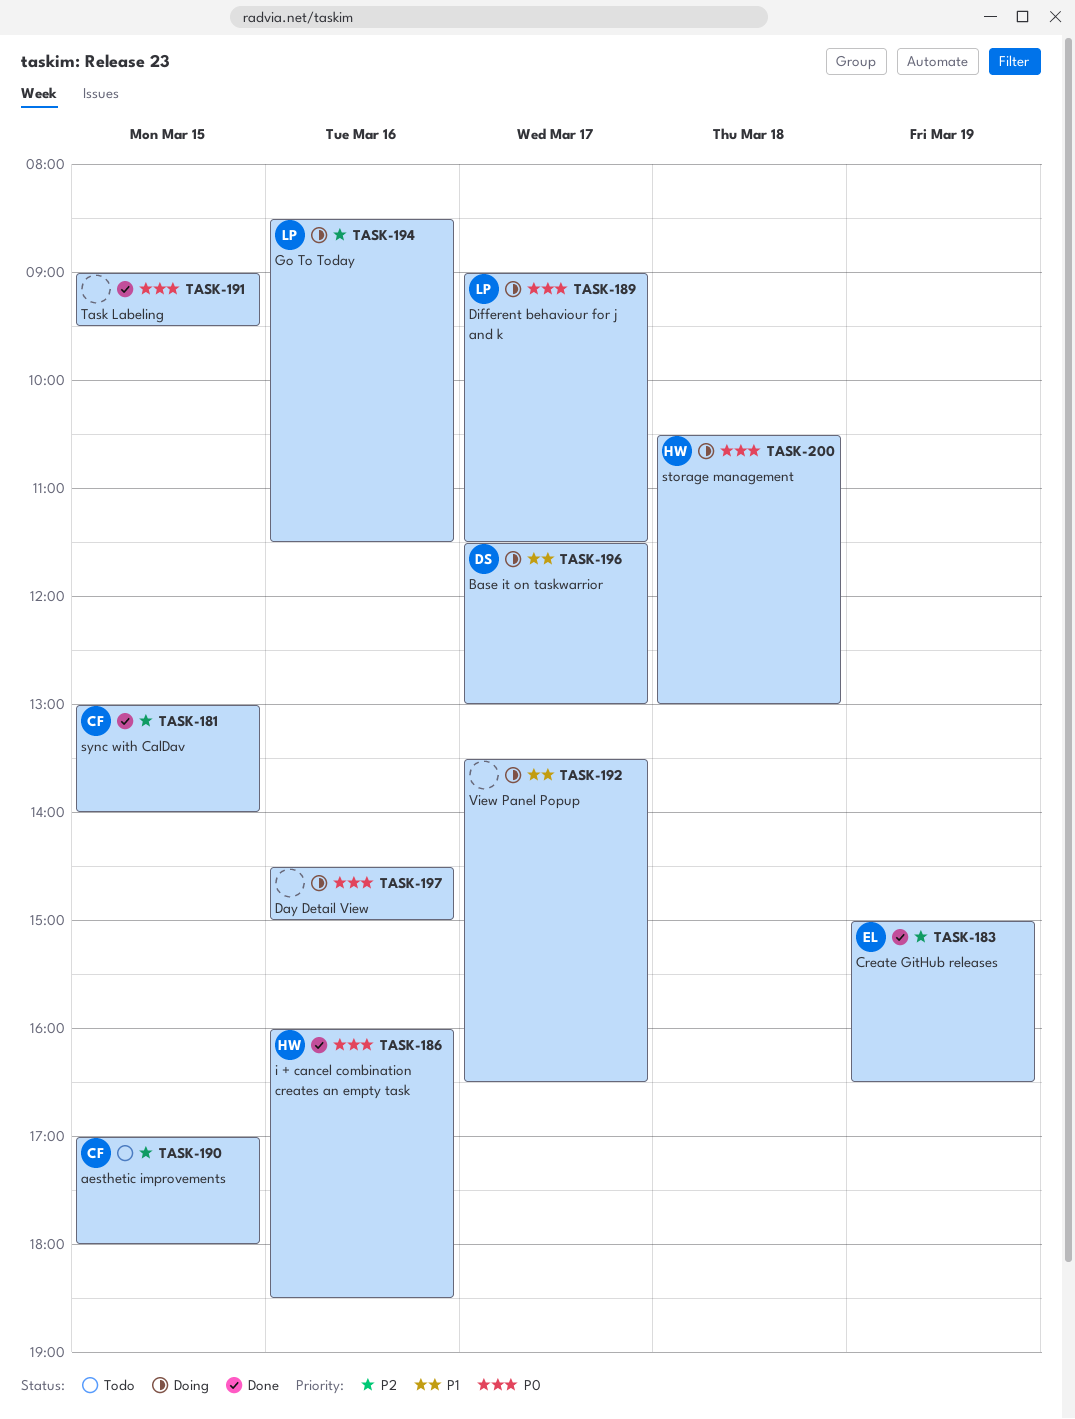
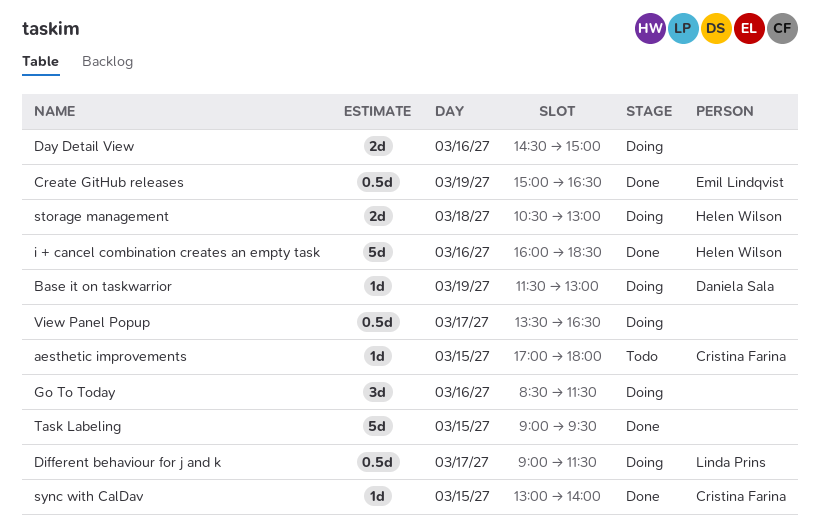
Base it on taskwarrior, day: Mar 17 -> Mar 19
Go To Today, owner: Linda Prins -> none

